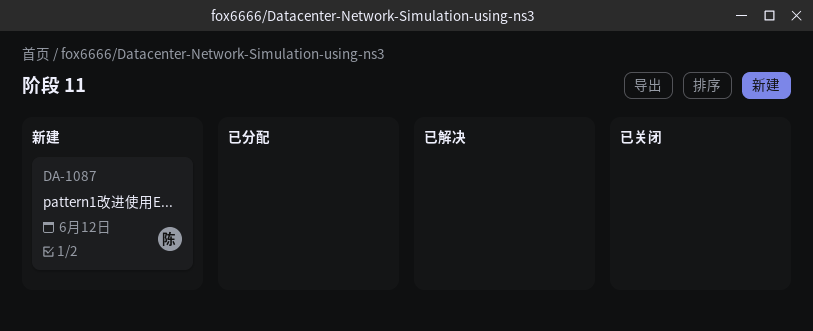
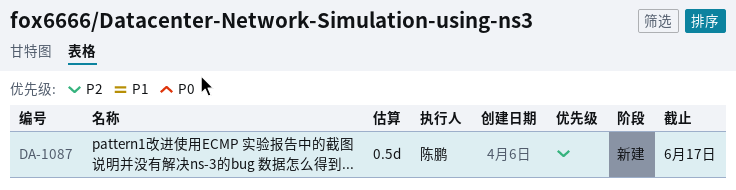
DA-1087, due: Jun 12 -> Jun 17

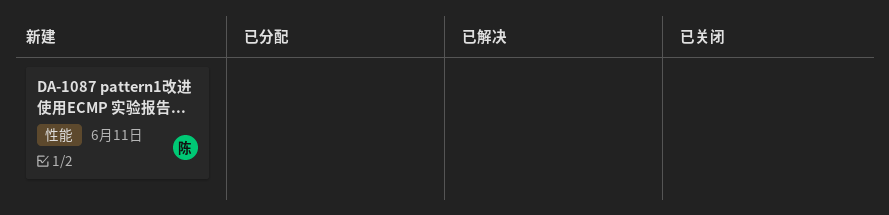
DA-1087, due: Jun 17 -> Jun 11

